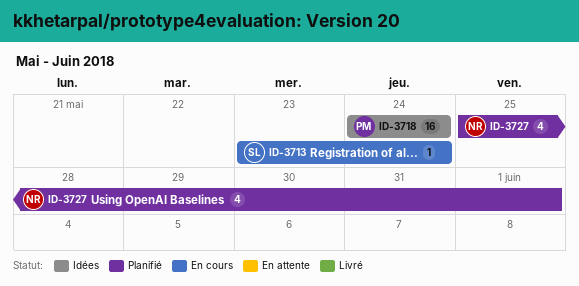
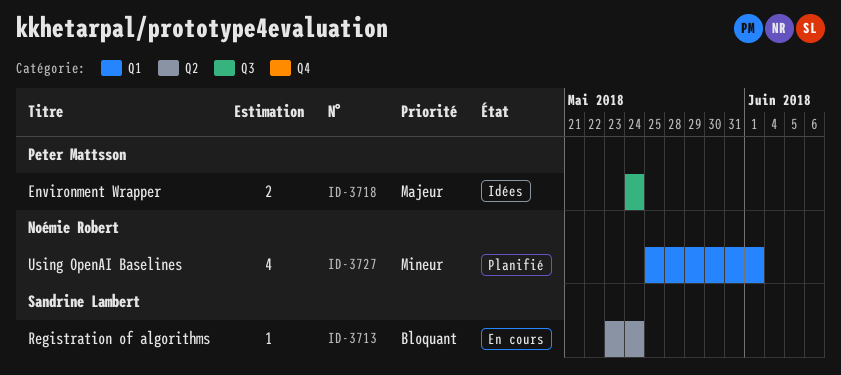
ID-3718, estimate: 16 -> 2

